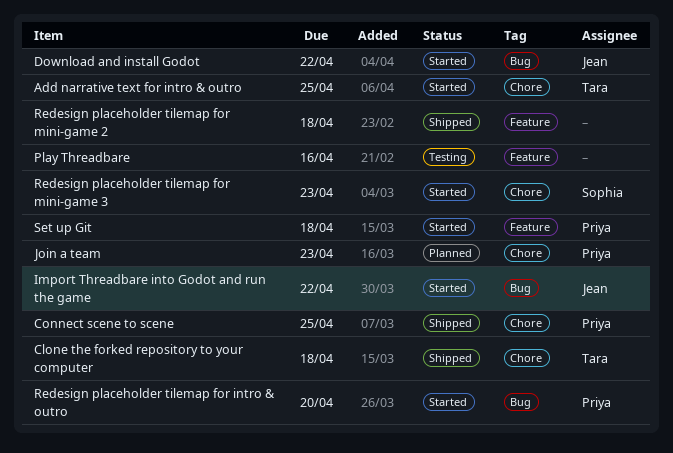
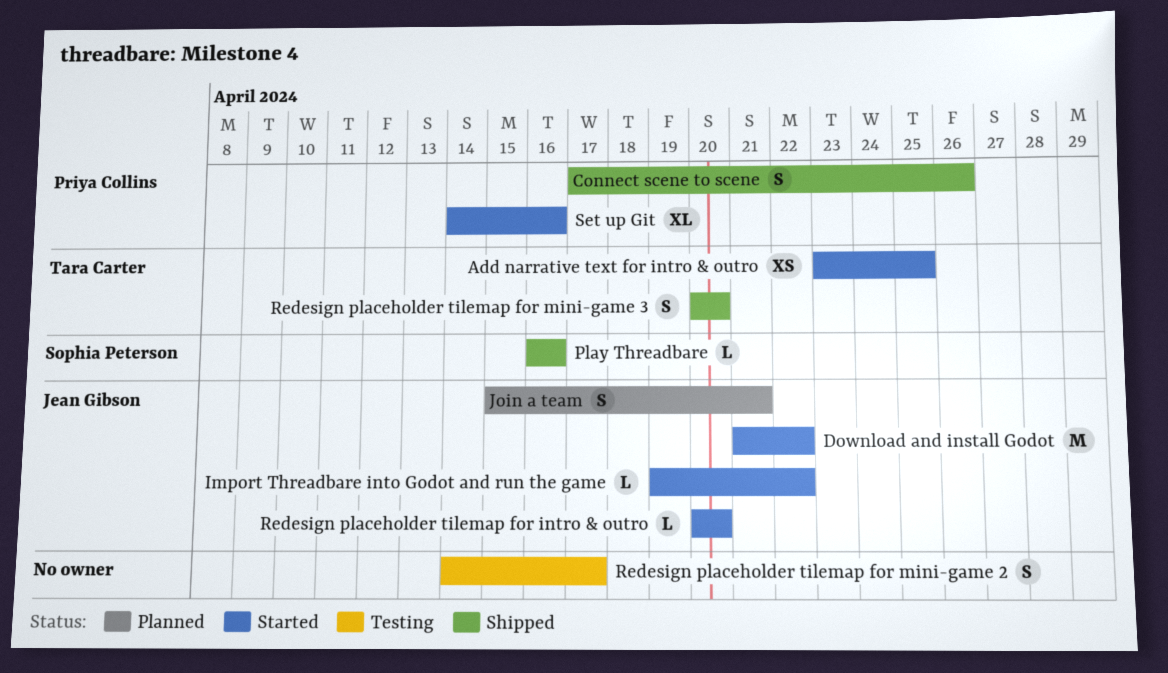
Clone the forked repository to your computer: present -> none
Connect scene to scene, due: Apr 25 -> Apr 26
Join a team, owner: Priya Collins -> Jean Gibson
Join a team, due: Apr 23 -> Apr 21
Play Threadbare, status: Testing -> Shipped
Play Threadbare, owner: none -> Sophia Peterson
Redesign placeholder tilemap for intro & outro, owner: Priya Collins -> Jean Gibson
Redesign placeholder tilemap for mini-game 2, status: Shipped -> Testing
Redesign placeholder tilemap for mini-game 2, due: Apr 18 -> Apr 17
Redesign placeholder tilemap for mini-game 3, status: Started -> Shipped
Redesign placeholder tilemap for mini-game 3, owner: Sophia Peterson -> Tara Carter
Redesign placeholder tilemap for mini-game 3, due: Apr 23 -> Apr 20
Set up Git, due: Apr 18 -> Apr 16

